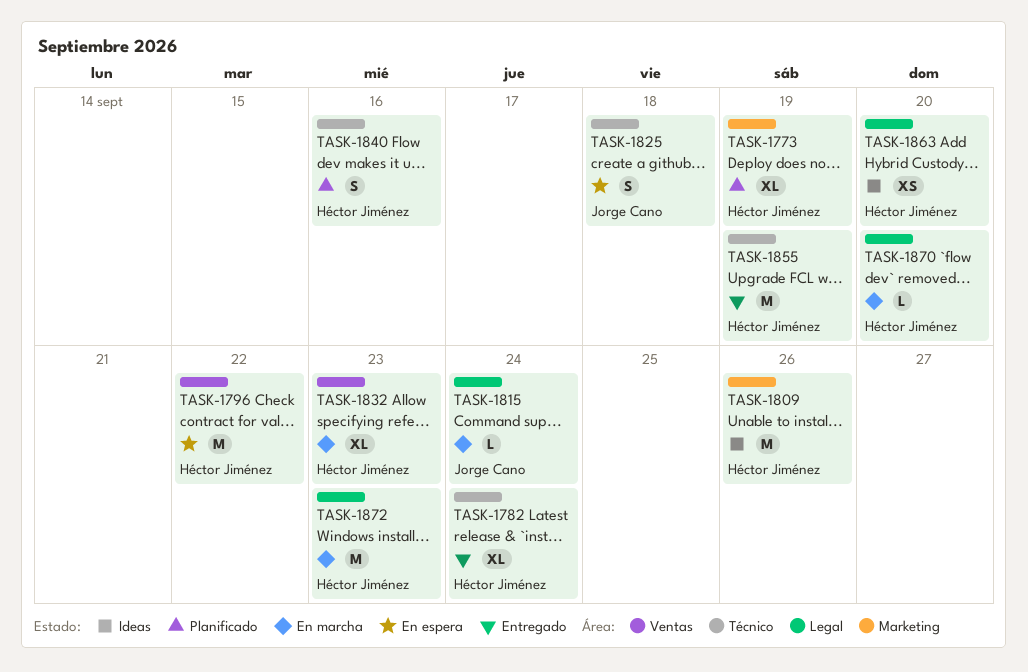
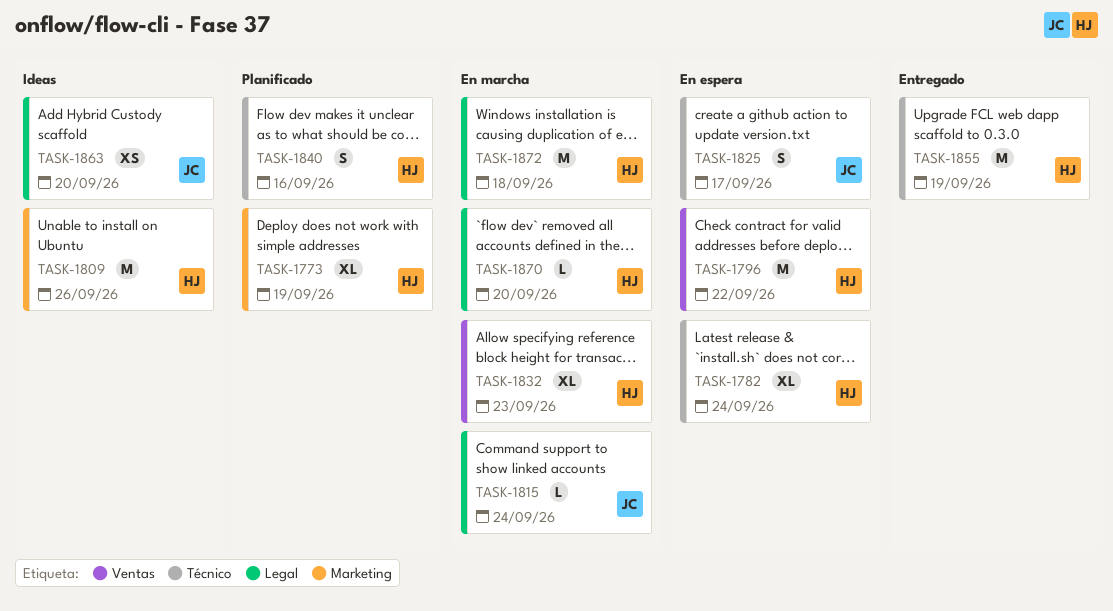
TASK-1782, status: Entregado -> En espera
TASK-1825, due: Sep 18 -> Sep 17
TASK-1863, owner: Héctor Jiménez -> Jorge Cano
TASK-1872, due: Sep 23 -> Sep 18

